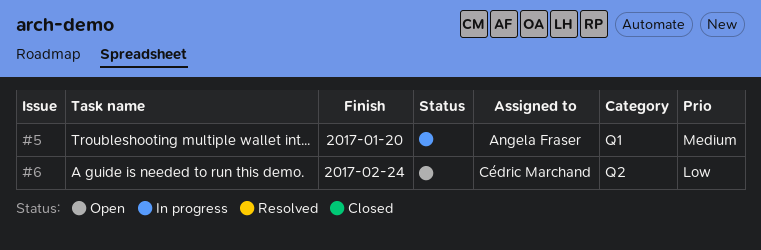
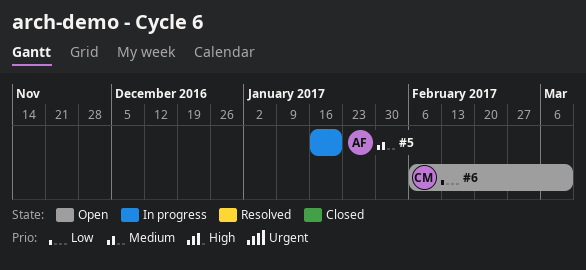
#6, due: Feb 24 -> Mar 10

